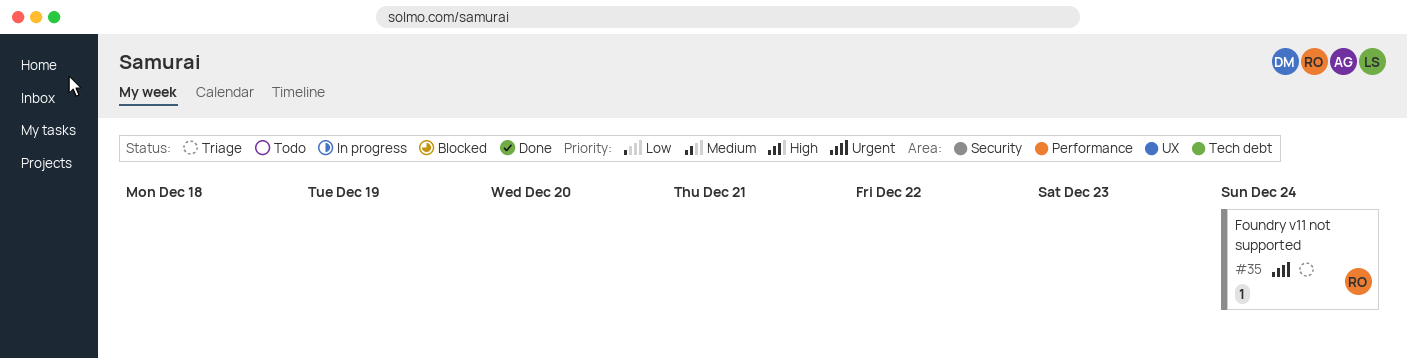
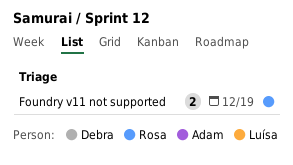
Foundry v11 not supported, estimate: 1 -> 2
Foundry v11 not supported, due: Dec 24 -> Dec 19

